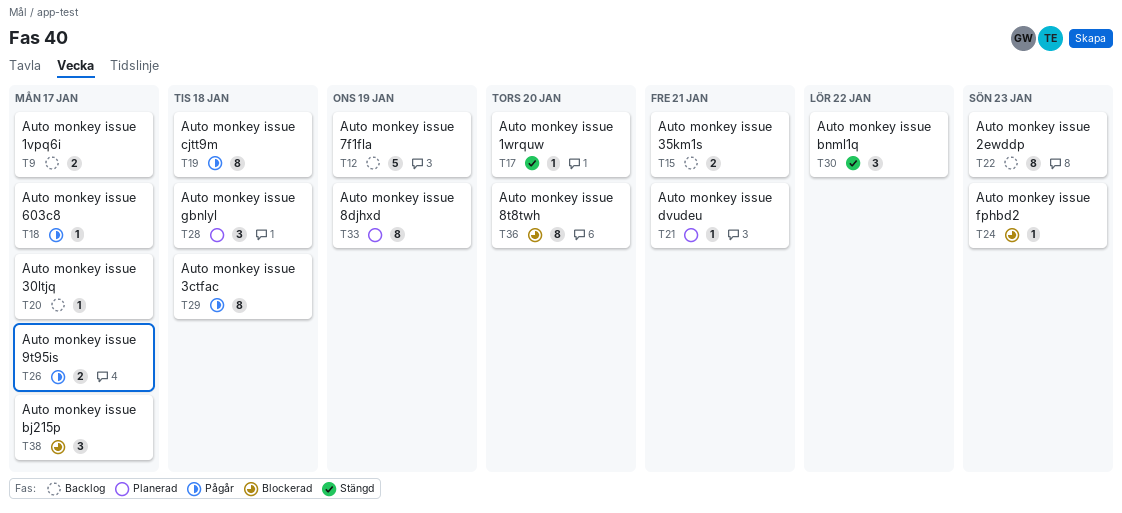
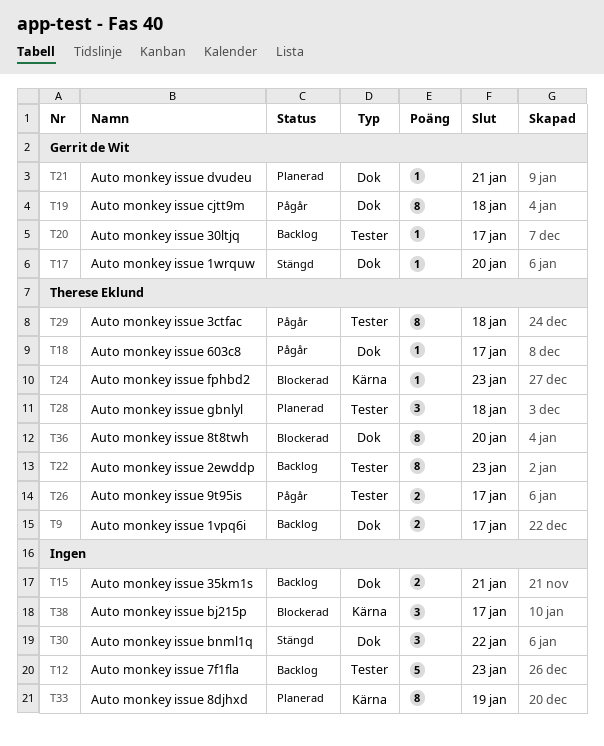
T12, due: Jan 19 -> Jan 23

